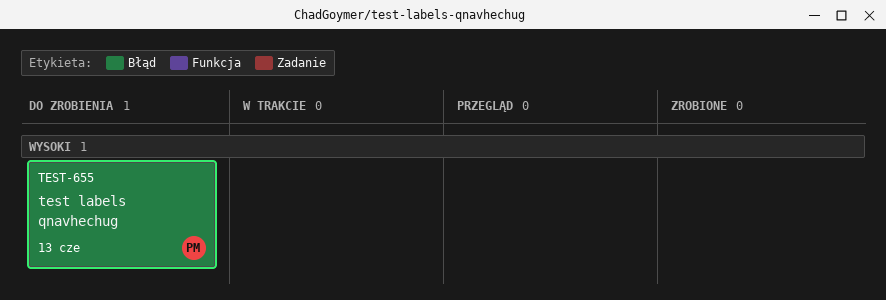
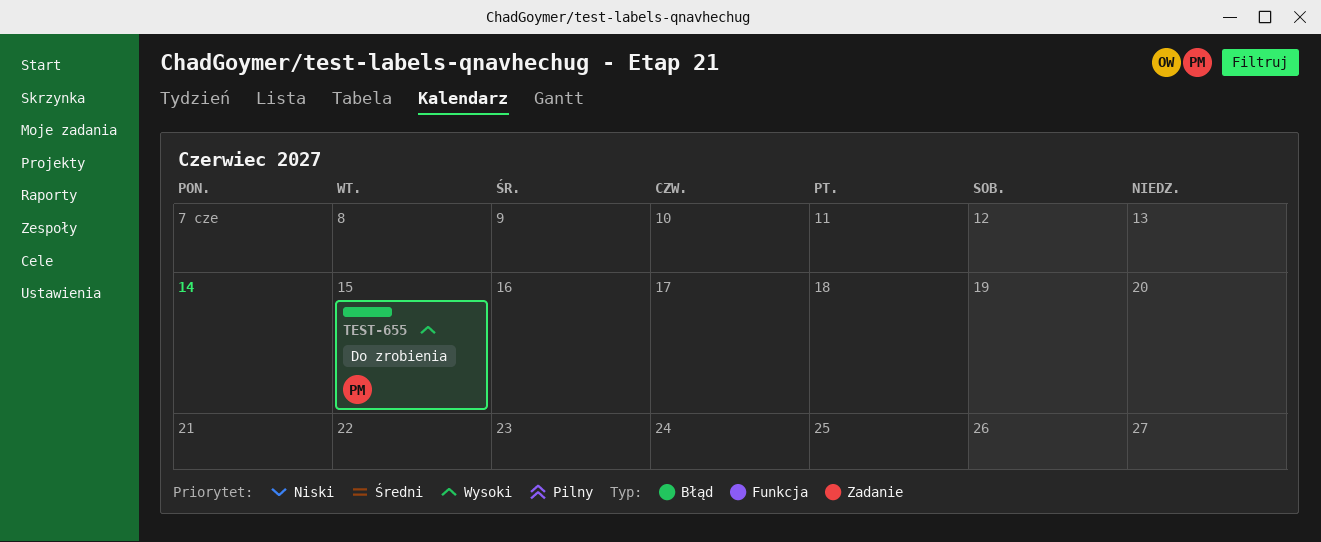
TEST-655, due: Jun 13 -> Jun 15

